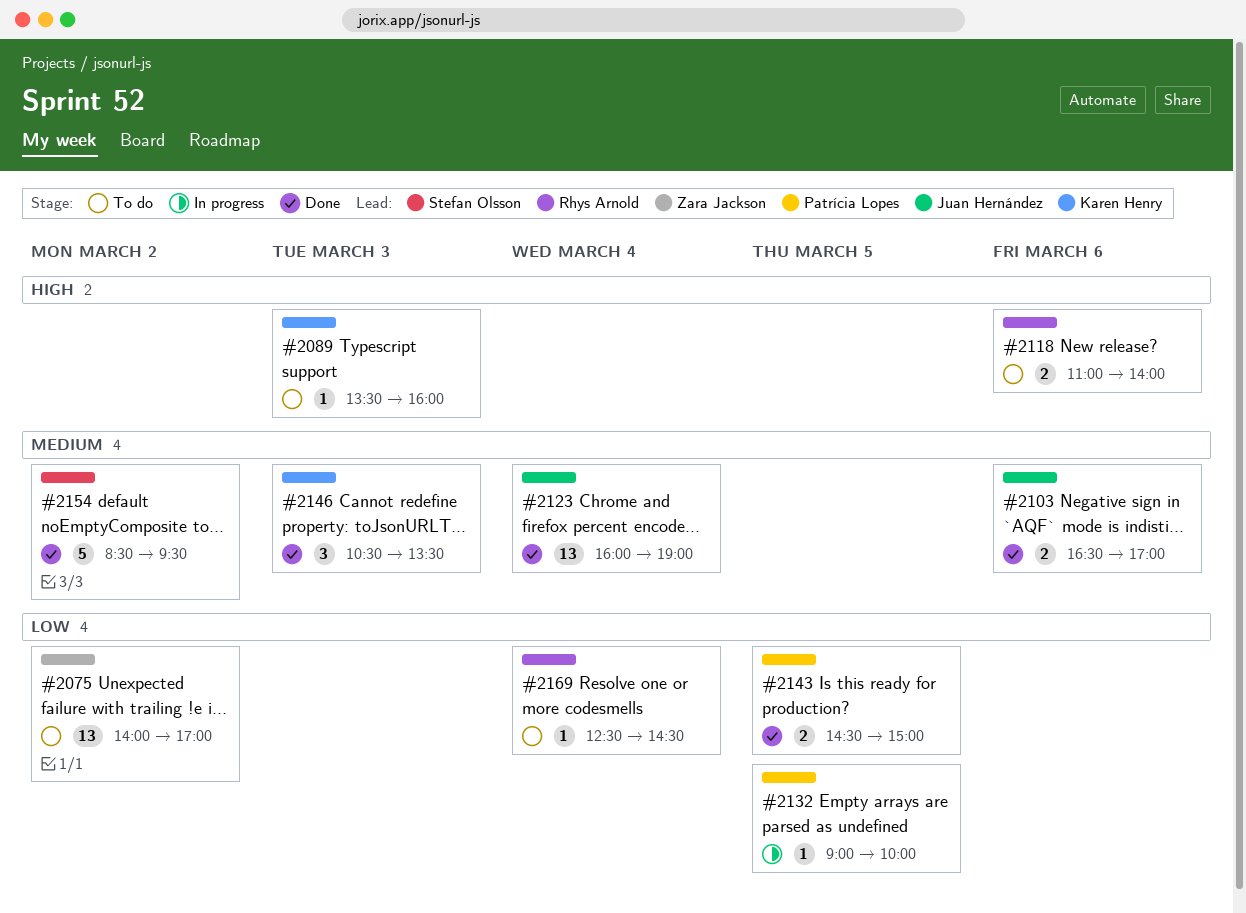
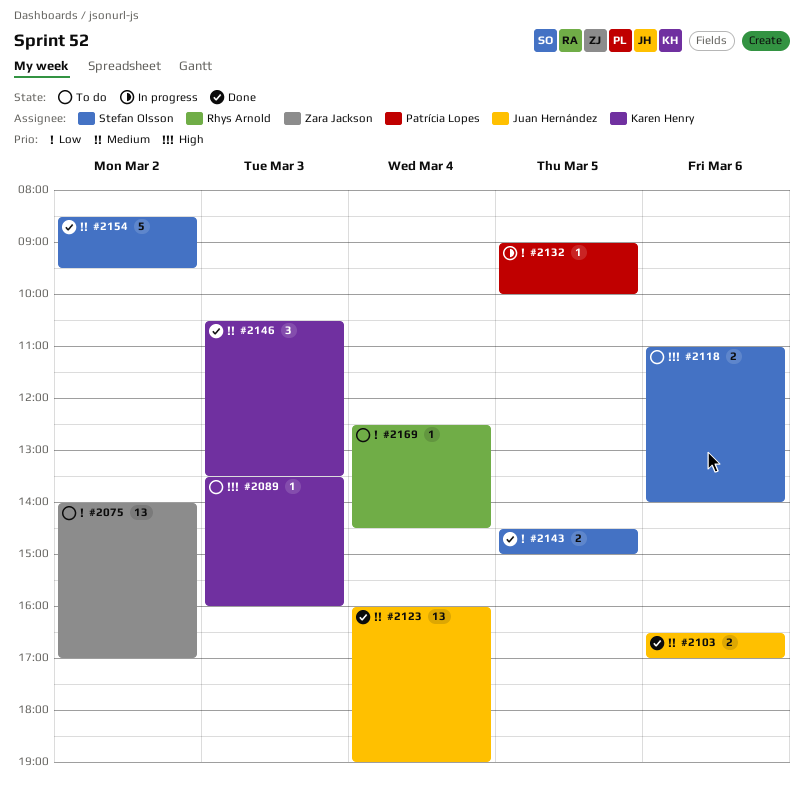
#2118, owner: Rhys Arnold -> Stefan Olsson
#2143, owner: Patrícia Lopes -> Stefan Olsson

